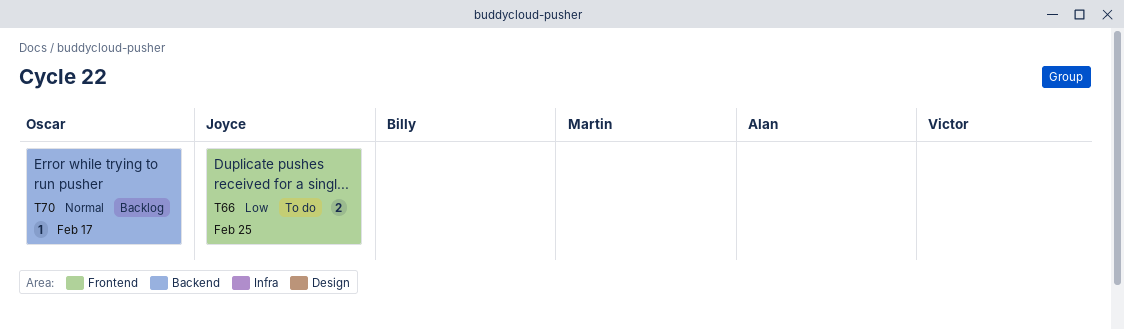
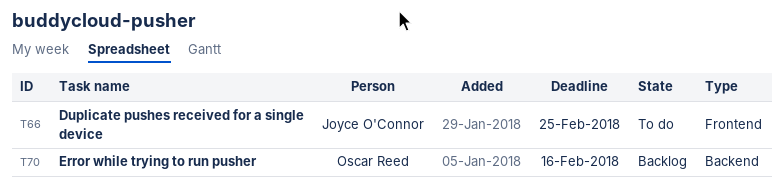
T70, due: Feb 17 -> Feb 16

